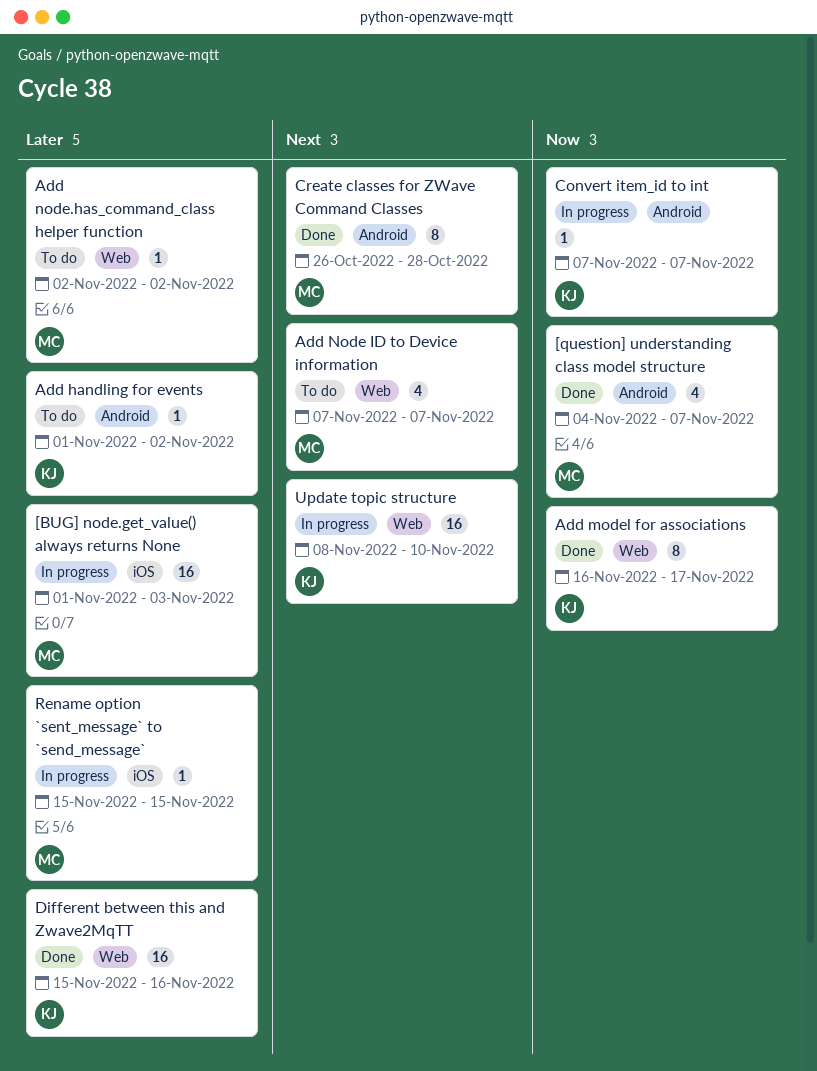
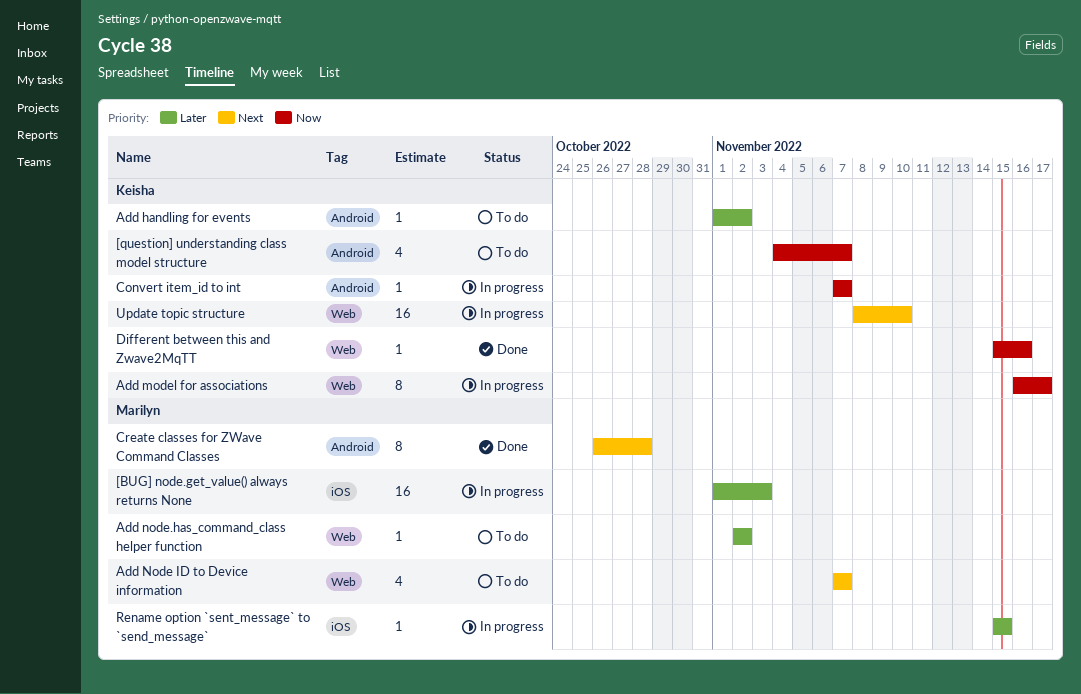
[question] understanding class model structure, status: Done -> To do
[question] understanding class model structure, owner: Marilyn -> Keisha
Add model for associations, status: Done -> In progress
Different between this and Zwave2MqTT, priority: Later -> Now
Different between this and Zwave2MqTT, estimate: 16 -> 1

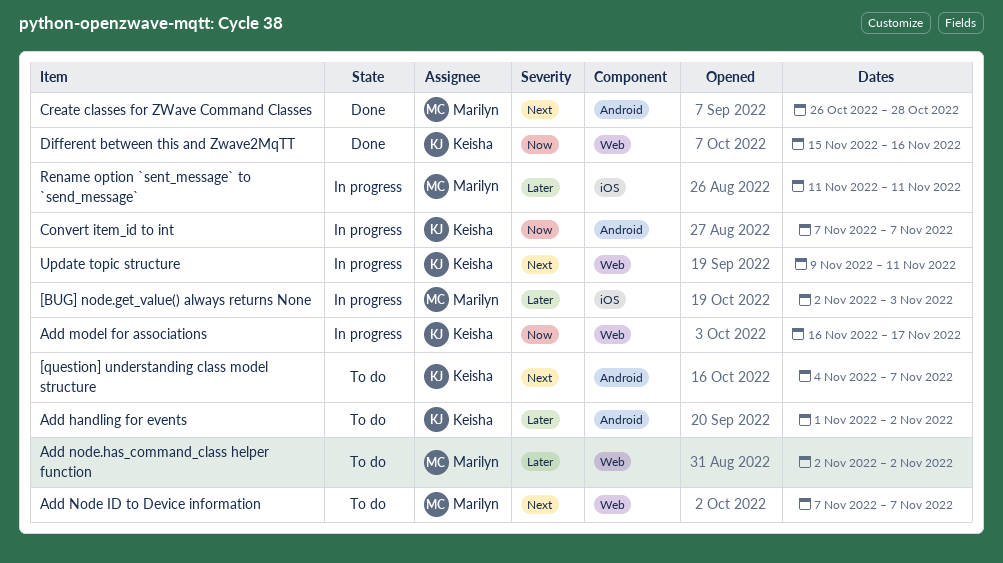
[BUG] node.get_value() always returns None, start: Nov 1 -> Nov 2
[question] understanding class model structure, priority: Now -> Next
Rename option `sent_message` to `send_message`, start: Nov 15 -> Nov 11
Rename option `sent_message` to `send_message`, due: Nov 15 -> Nov 11
Update topic structure, start: Nov 8 -> Nov 9
Update topic structure, due: Nov 10 -> Nov 11

